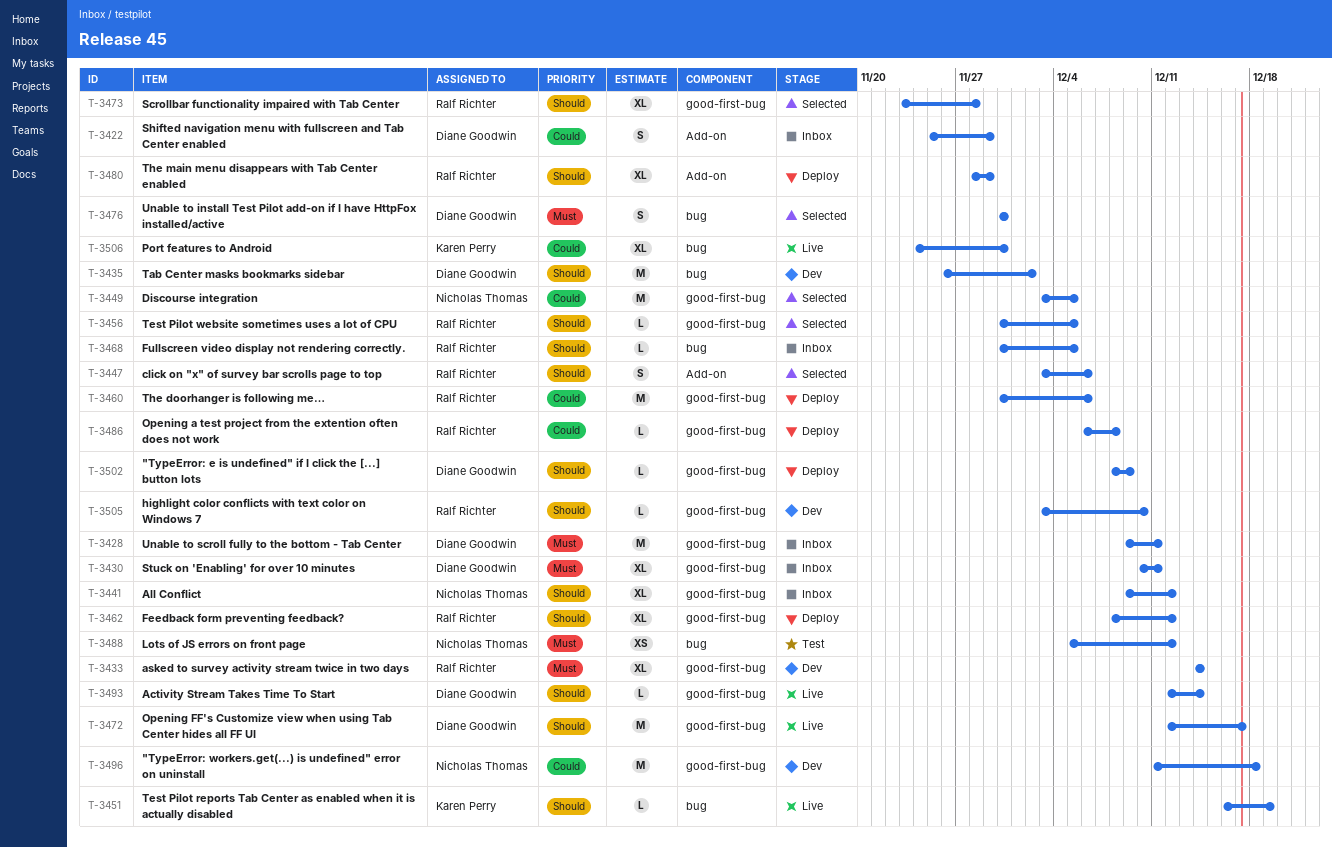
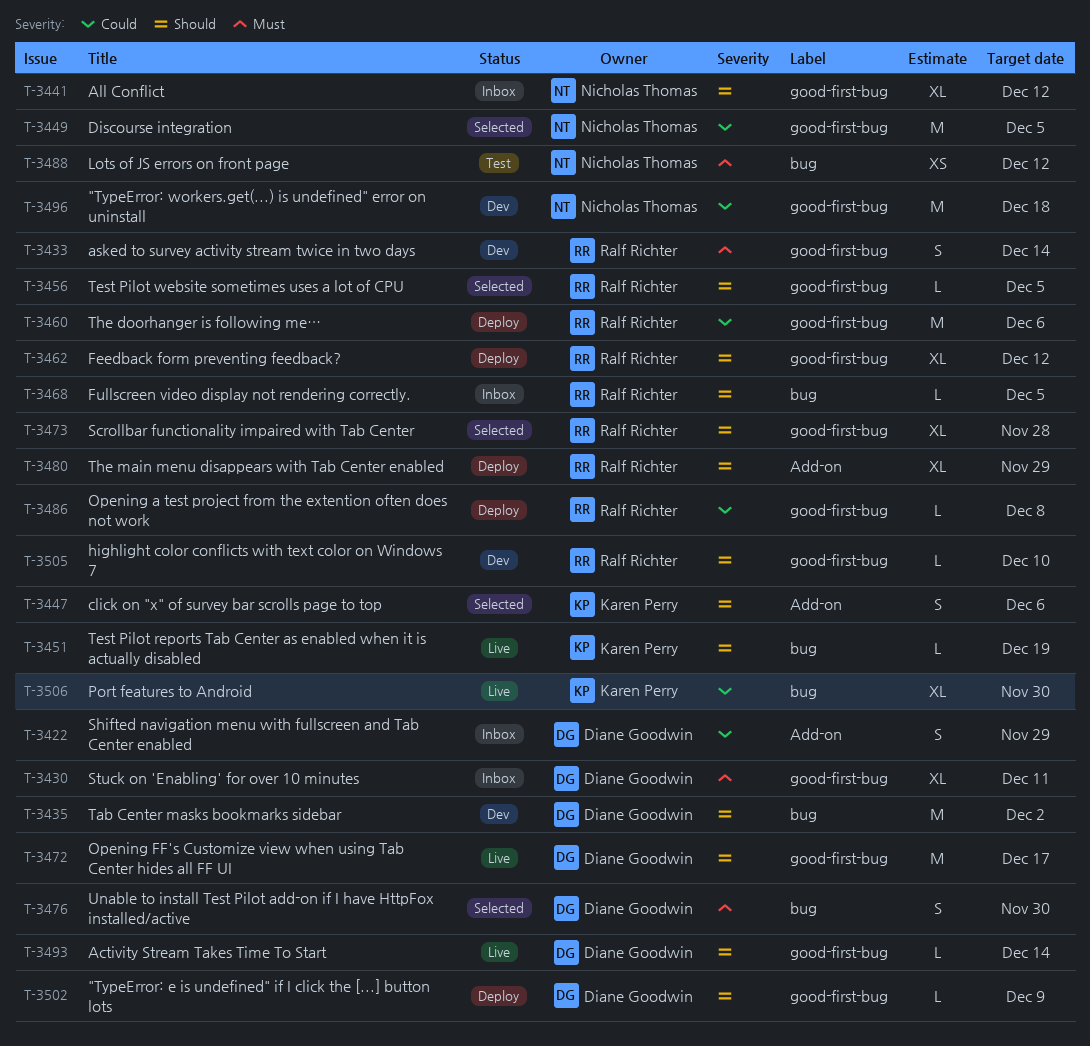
T-3428: present -> none
T-3433, estimate: XL -> S
T-3447, owner: Ralf Richter -> Karen Perry

